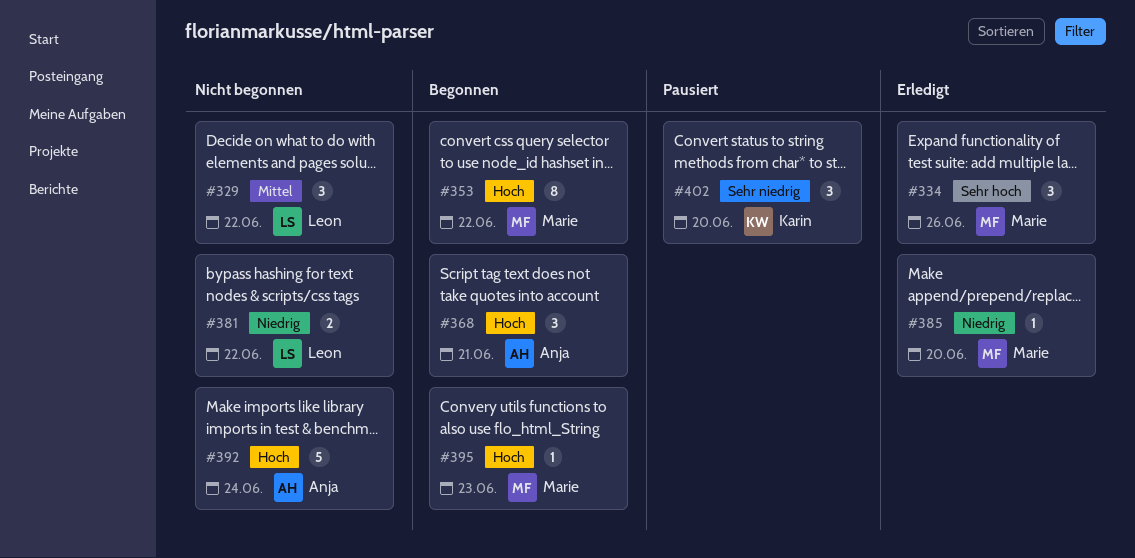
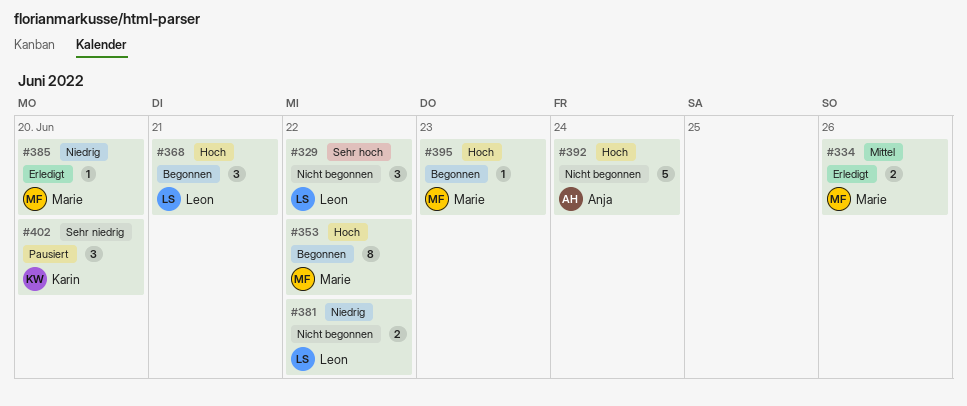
#329, priority: Mittel -> Sehr hoch
#334, priority: Sehr hoch -> Mittel
#334, estimate: 3 -> 2
#368, owner: Anja -> Leon

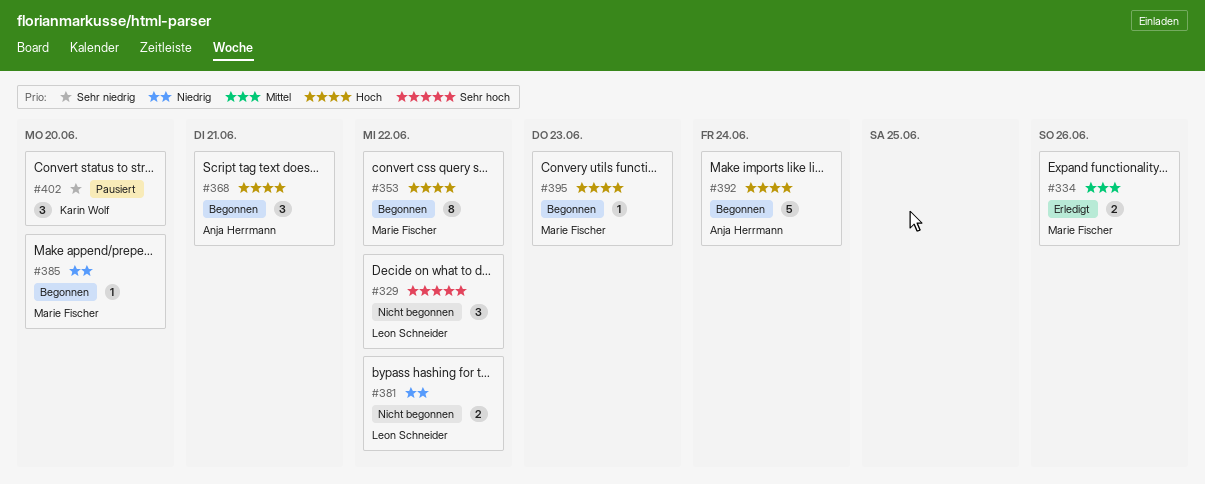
#368, owner: Leon Schneider -> Anja Herrmann
#385, status: Erledigt -> Begonnen
#392, status: Nicht begonnen -> Begonnen

